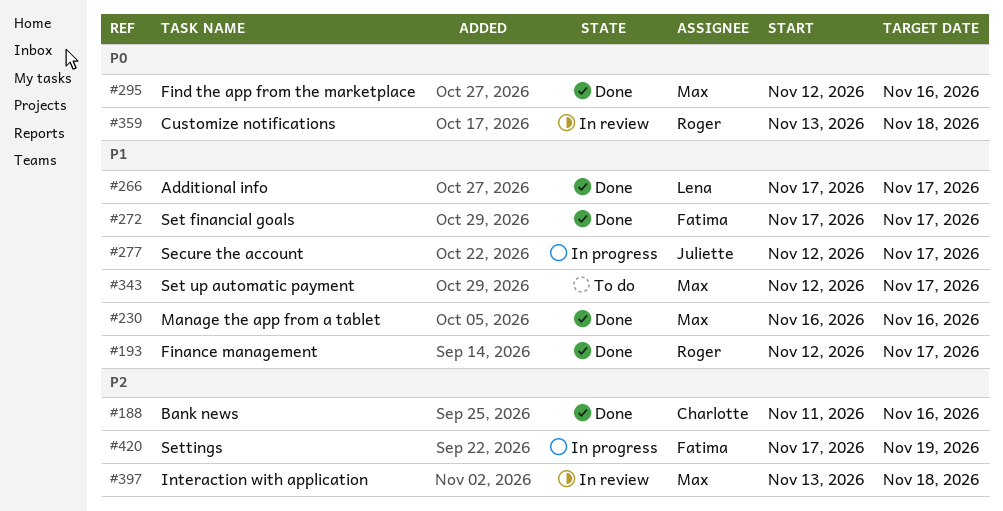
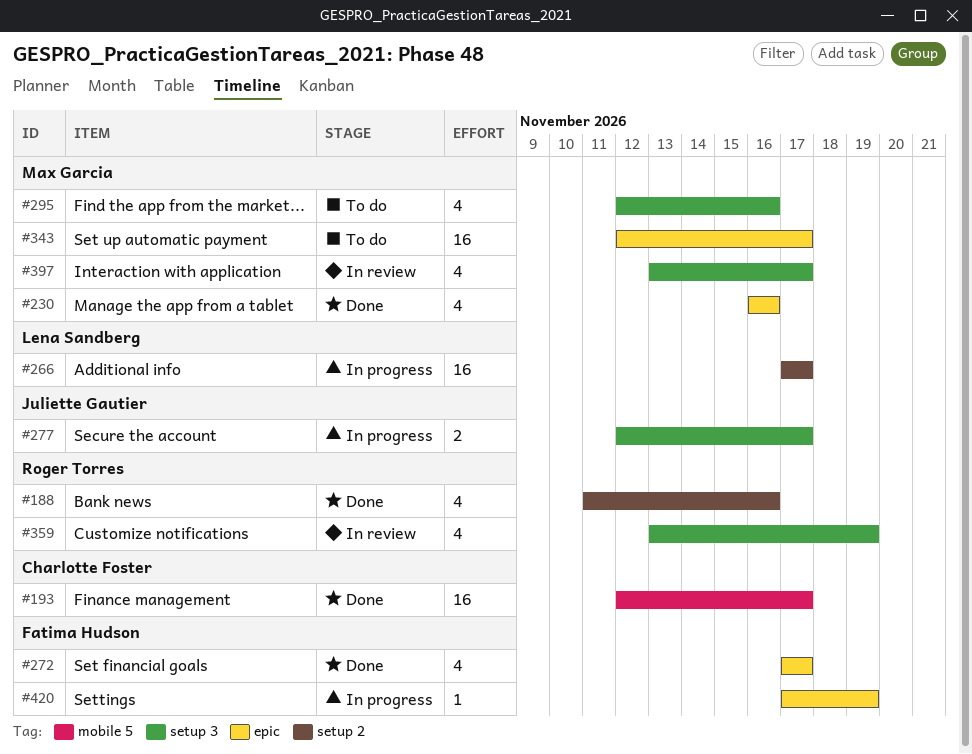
#188, owner: Charlotte Foster -> Roger Torres
#193, owner: Roger Torres -> Charlotte Foster
#266, status: Done -> In progress
#295, status: Done -> To do
#359, due: Nov 18 -> Nov 19
#397, due: Nov 18 -> Nov 17

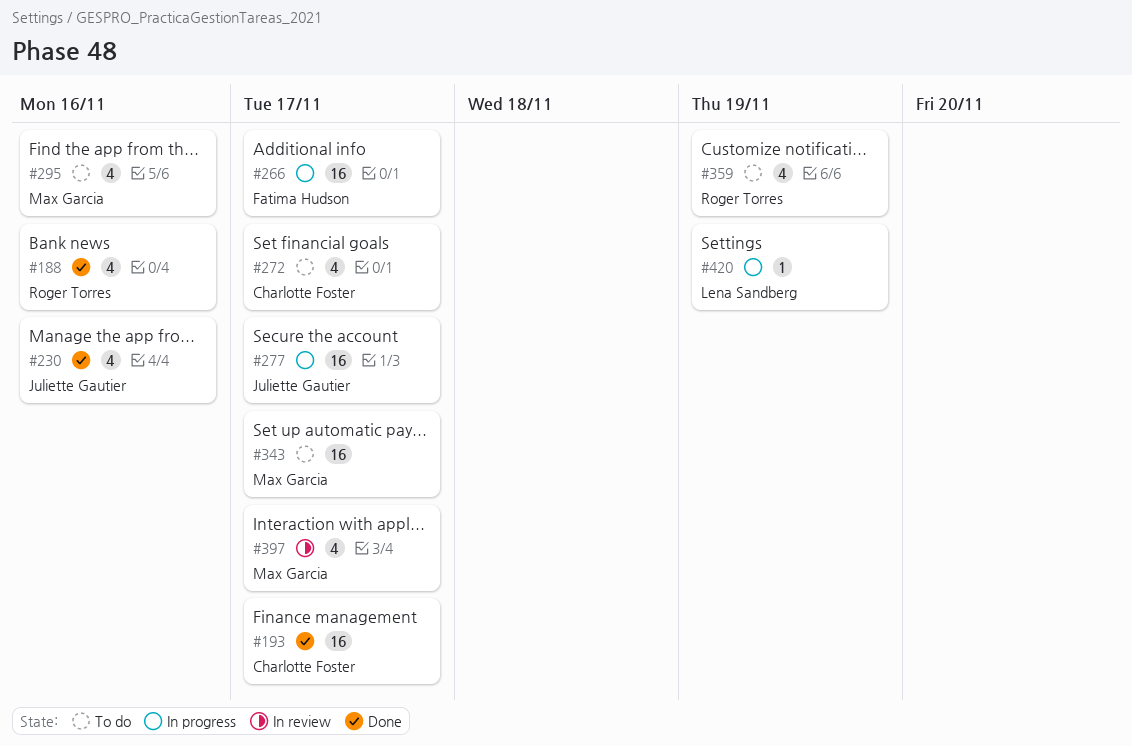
#230, owner: Max Garcia -> Juliette Gautier
#266, owner: Lena Sandberg -> Fatima Hudson
#272, status: Done -> To do
#272, owner: Fatima Hudson -> Charlotte Foster
#277, estimate: 2 -> 16
#359, status: In review -> To do
#420, owner: Fatima Hudson -> Lena Sandberg

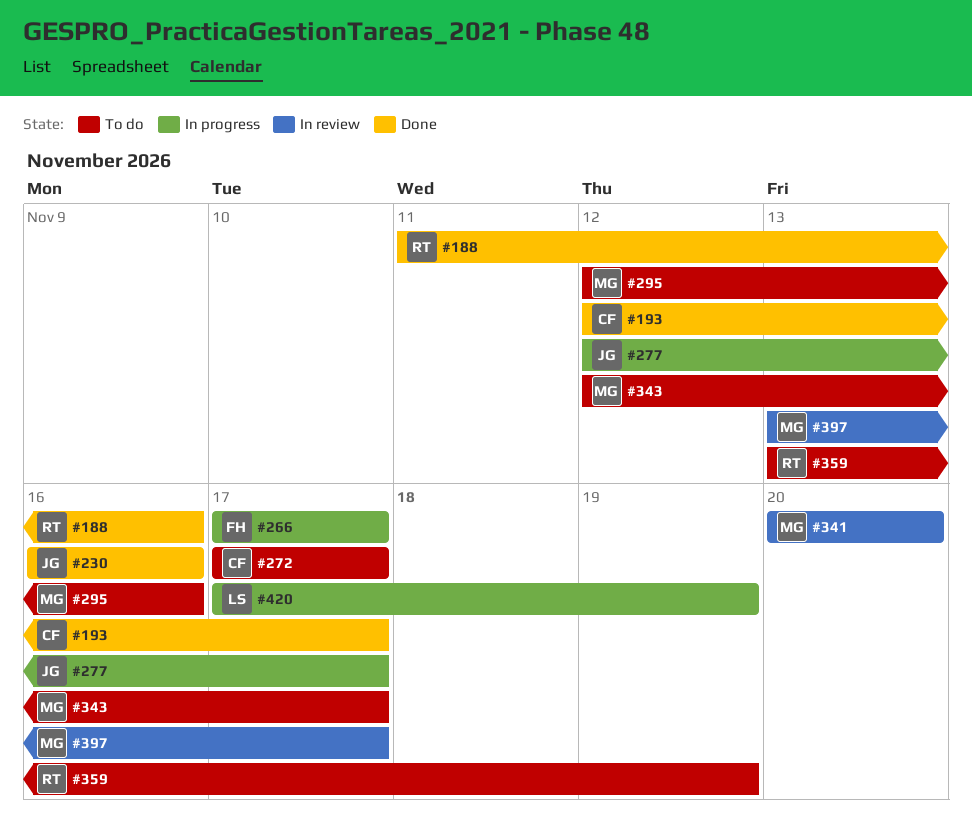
#341: none -> present

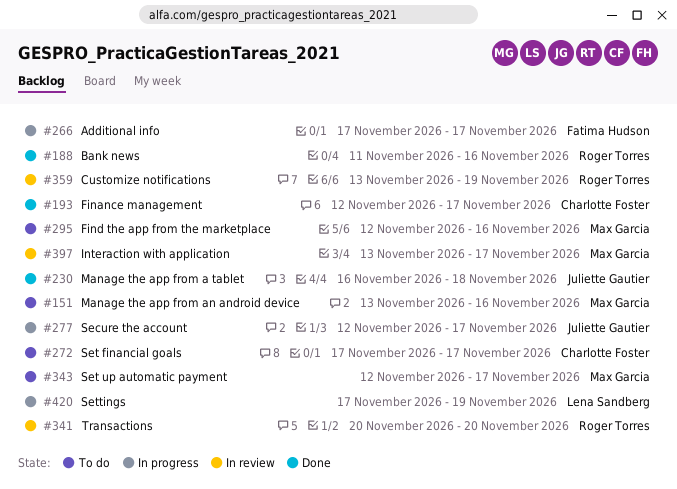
#151: none -> present
#230, due: Nov 16 -> Nov 18
#341, owner: Max Garcia -> Roger Torres
#359, status: To do -> In review

